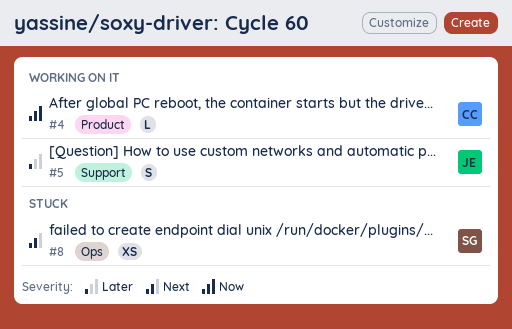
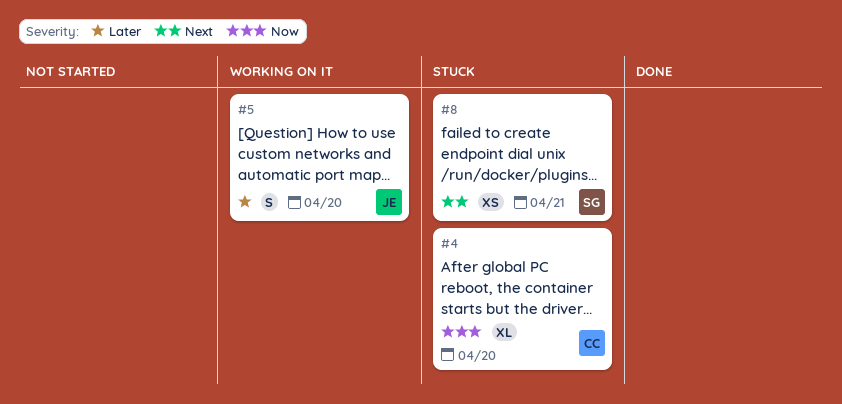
#4, status: Working on it -> Stuck
#4, estimate: L -> XL

